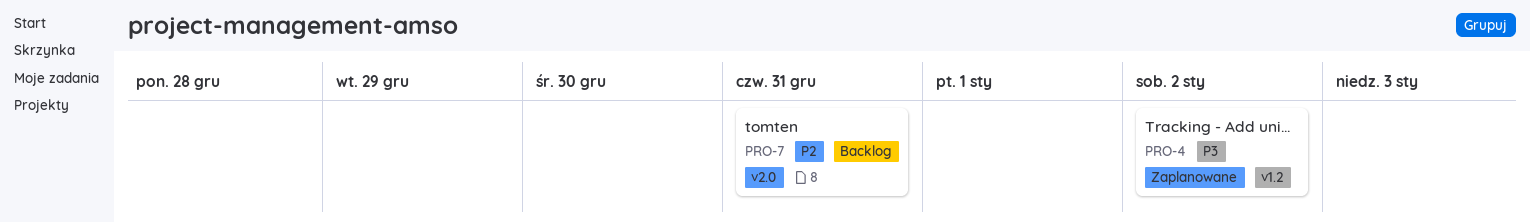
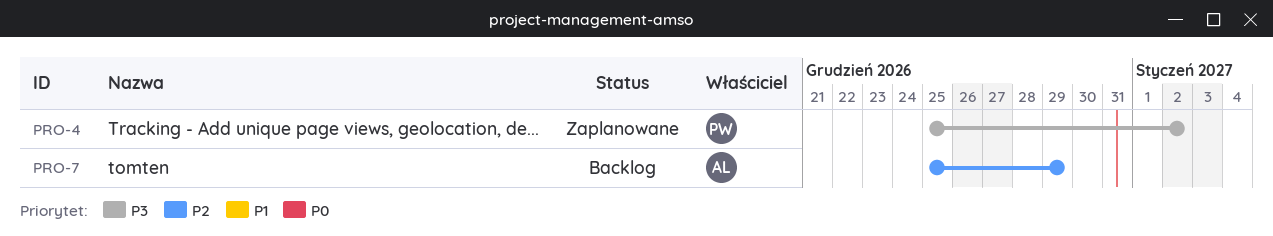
PRO-7, due: Dec 31 -> Dec 29

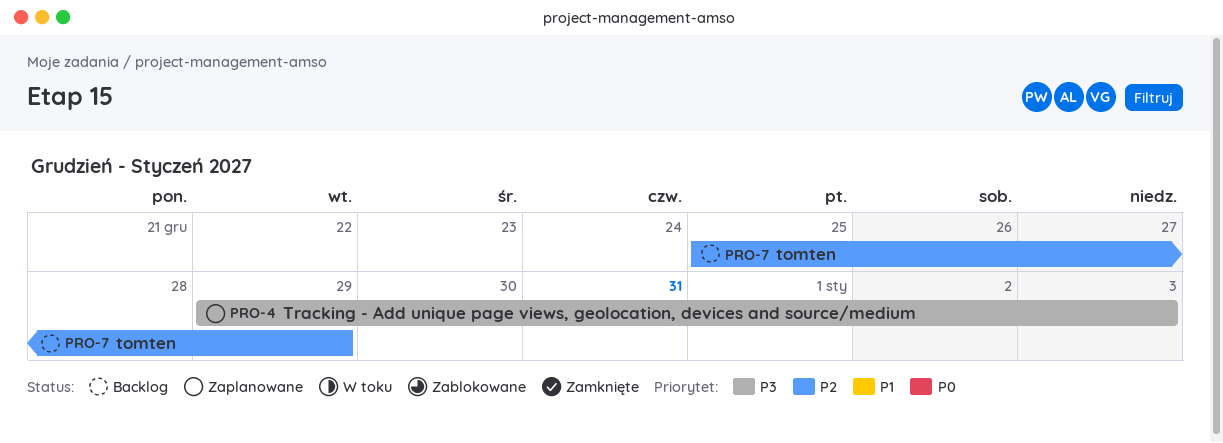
PRO-4, start: Dec 25 -> Dec 29
PRO-4, due: Jan 2 -> Jan 3

